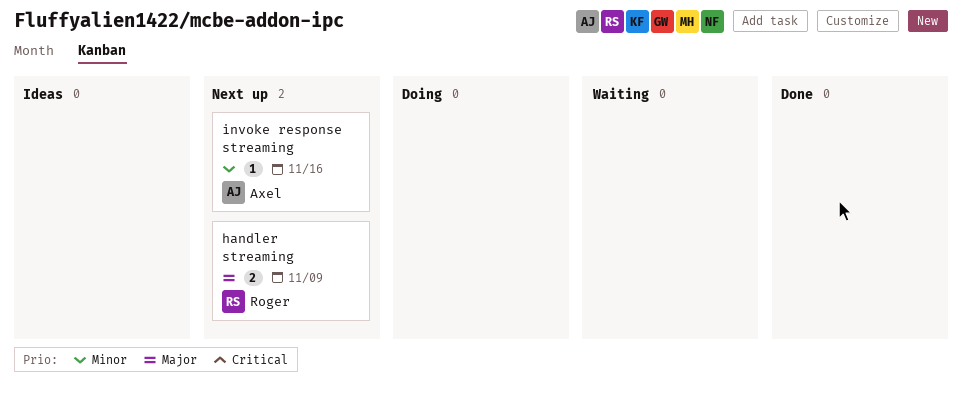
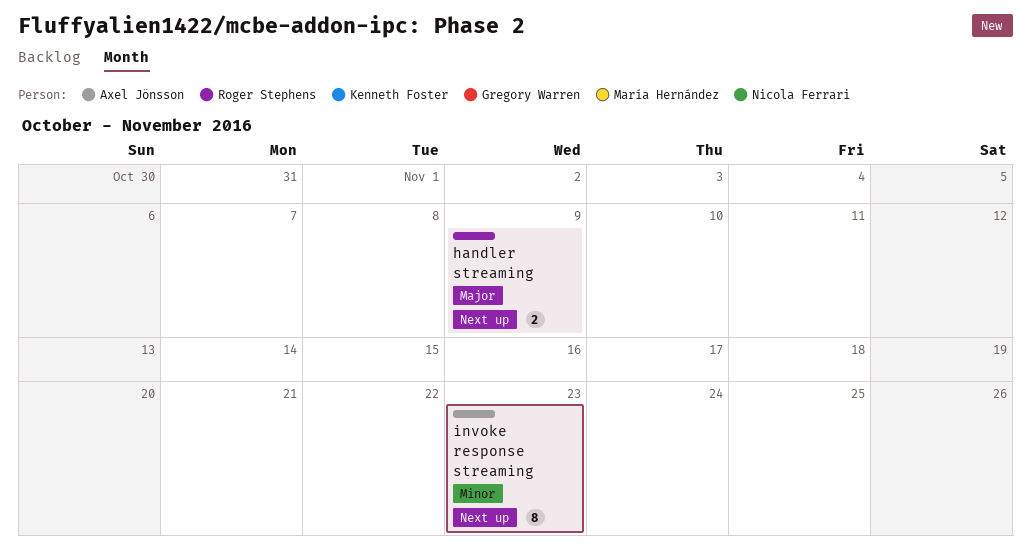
invoke response streaming, estimate: 1 -> 8
invoke response streaming, due: Nov 16 -> Nov 23

